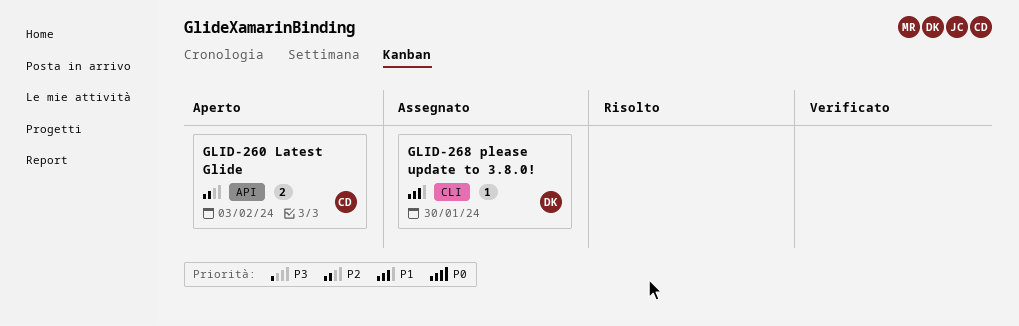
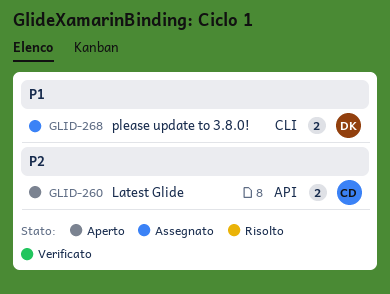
GLID-268, estimate: 1 -> 2

